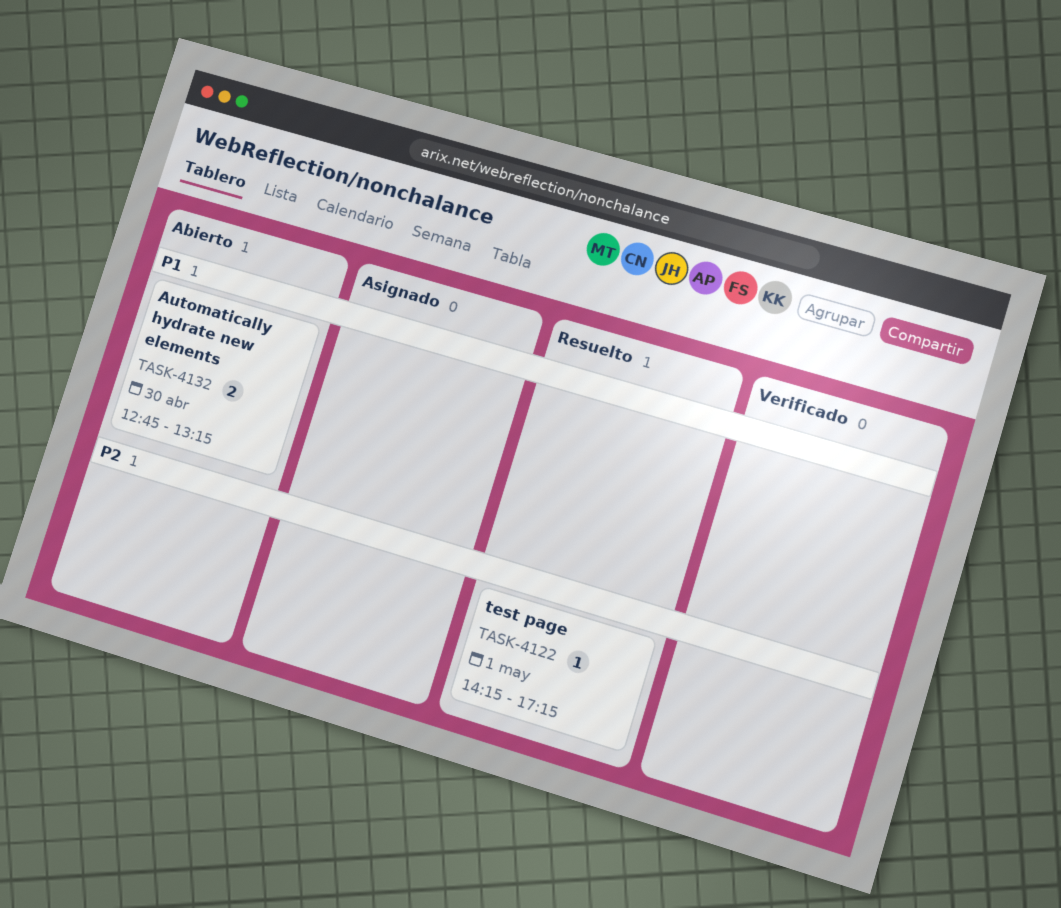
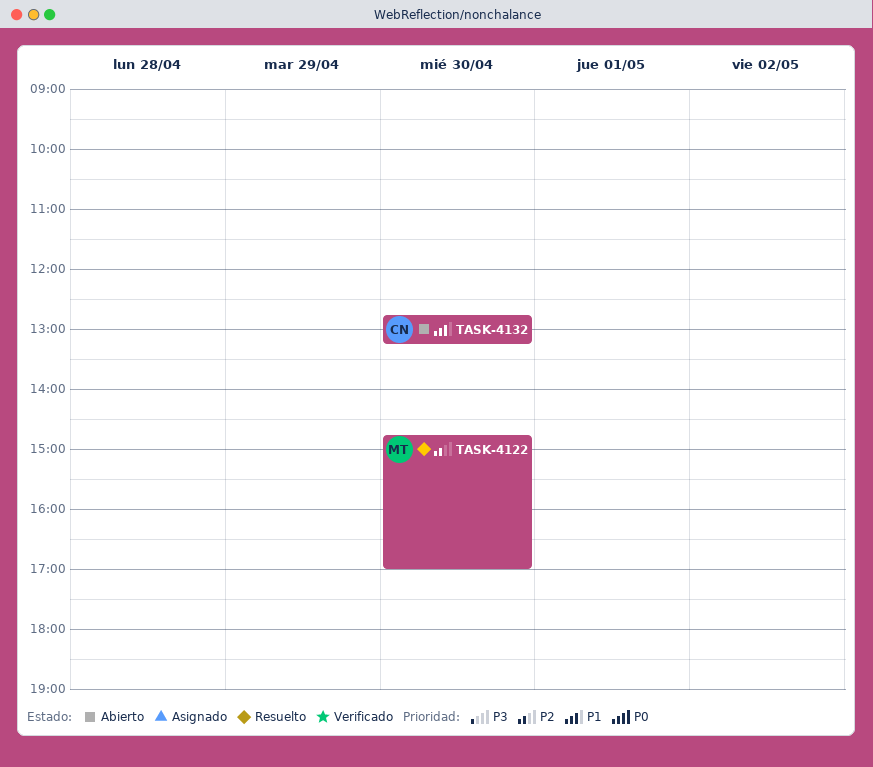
TASK-4122, day: May 1 -> Apr 30
TASK-4122, begins: 14:15 -> 14:45
TASK-4122, ends: 17:15 -> 17:00

